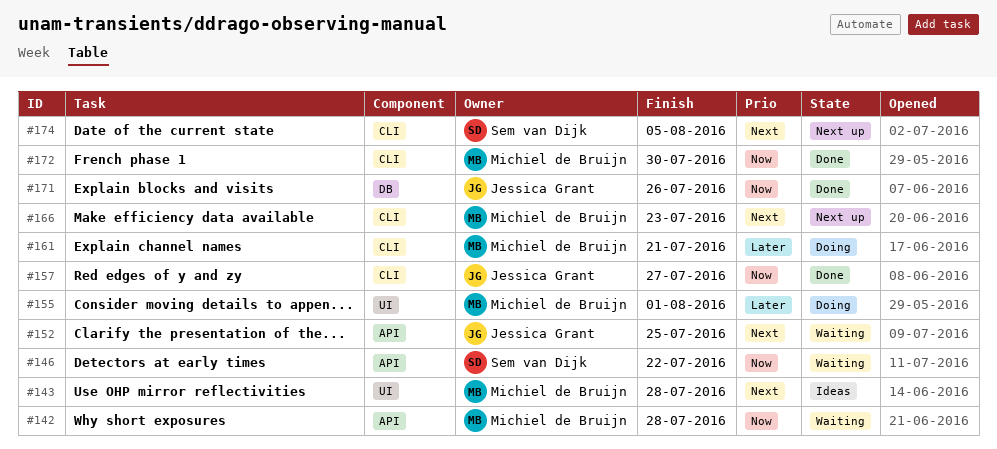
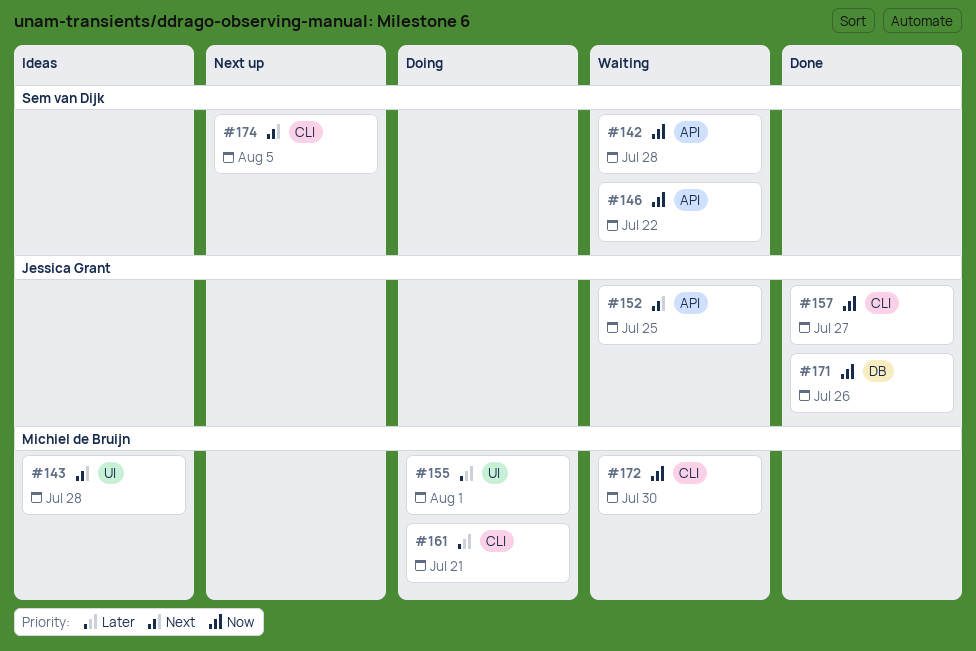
#142, owner: Michiel de Bruijn -> Sem van Dijk
#166: present -> none
#172, status: Done -> Waiting

